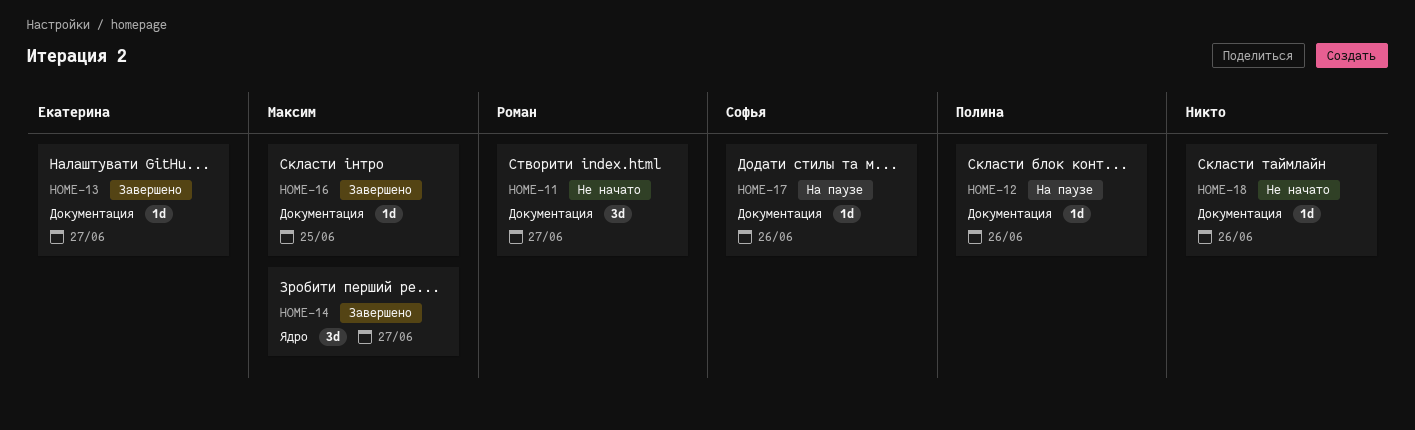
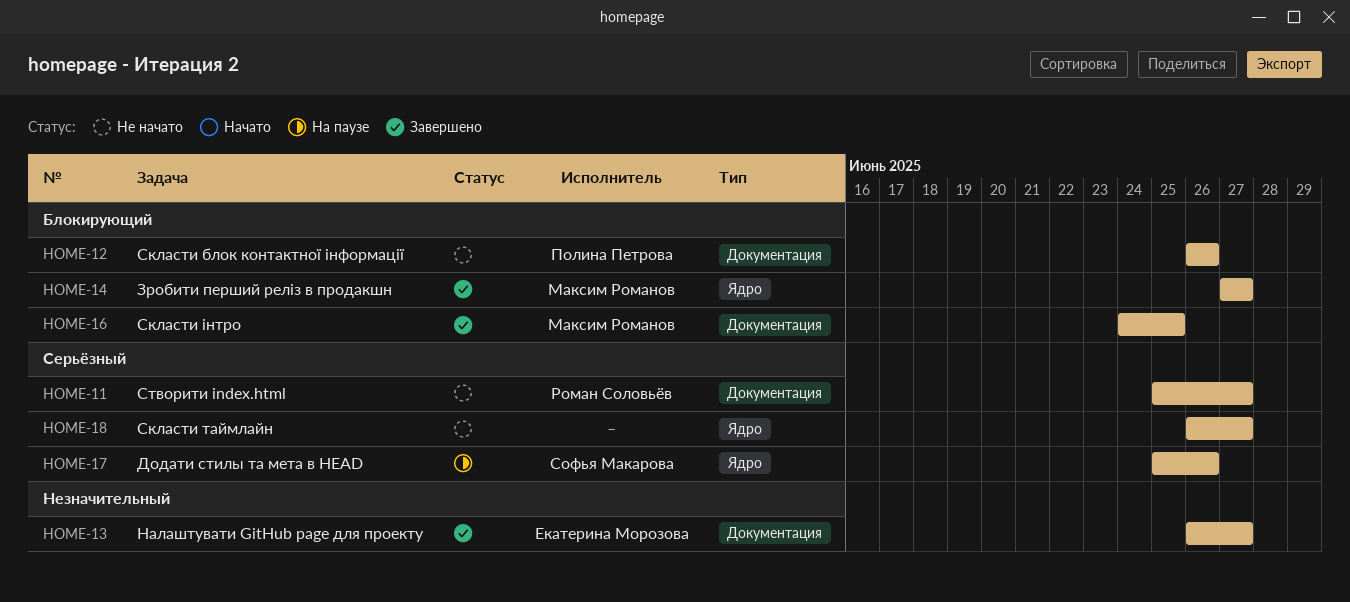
HOME-12, status: На паузе -> Не начато
HOME-17, label: Документация -> Ядро
HOME-18, label: Документация -> Ядро
HOME-18, due: Jun 26 -> Jun 27

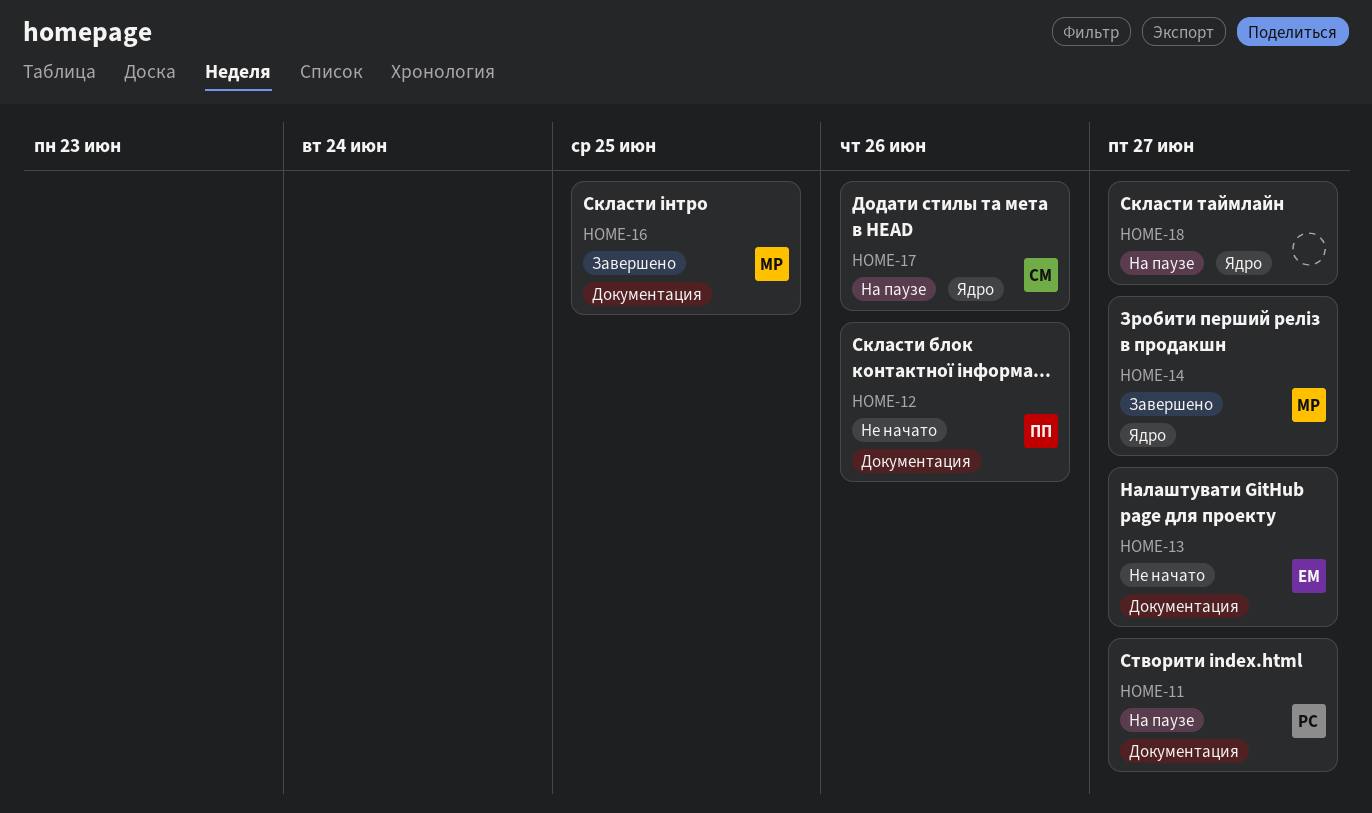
HOME-11, status: Не начато -> На паузе
HOME-13, status: Завершено -> Не начато
HOME-18, status: Не начато -> На паузе

